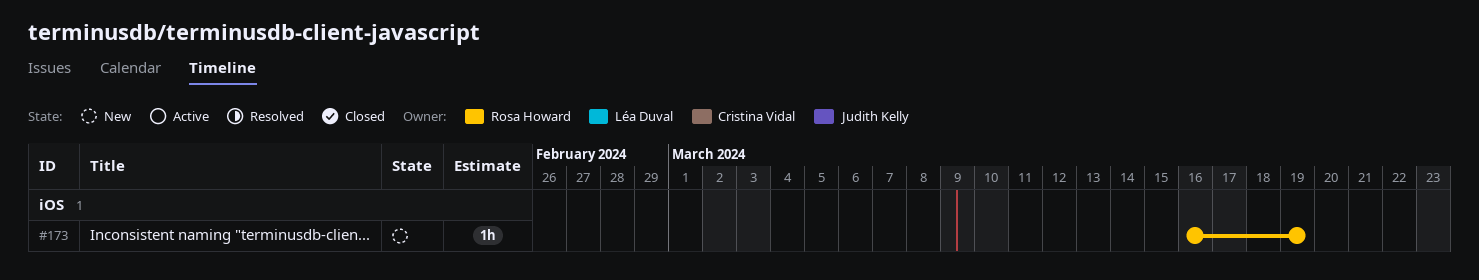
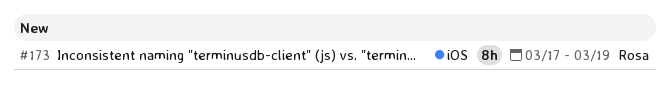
#173, estimate: 1h -> 8h
#173, start: Mar 16 -> Mar 17

